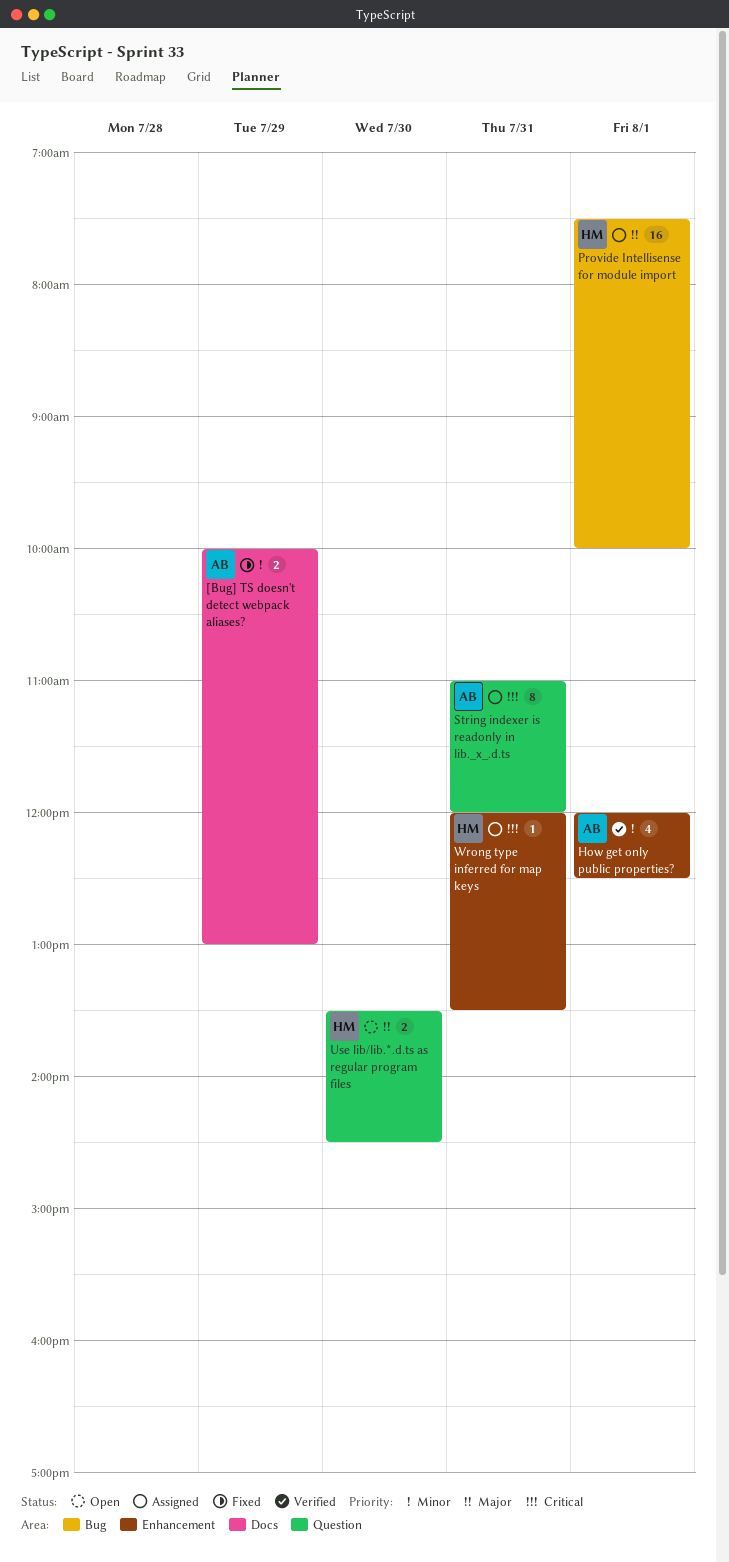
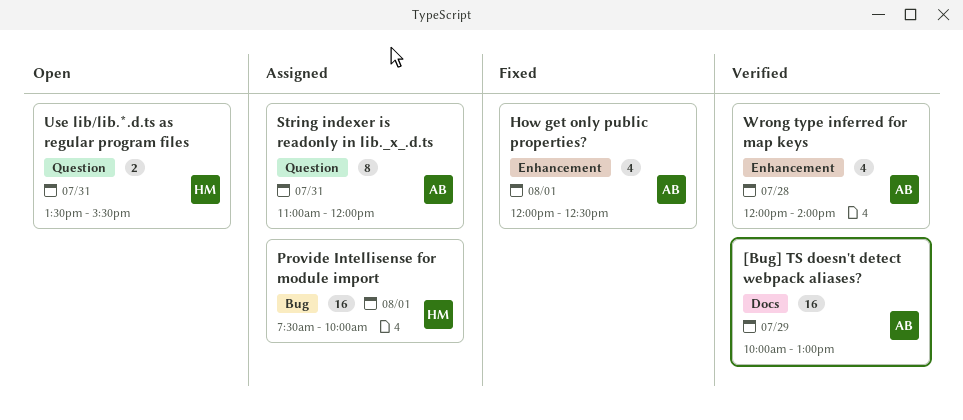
[Bug] TS doesn't detect webpack aliases?, status: Fixed -> Verified
[Bug] TS doesn't detect webpack aliases?, estimate: 2 -> 16
How get only public properties?, status: Verified -> Fixed
Use lib/lib.*.d.ts as regular program files, day: Jul 30 -> Jul 31
Use lib/lib.*.d.ts as regular program files, ends: 14:30 -> 15:30
Wrong type inferred for map keys, status: Assigned -> Verified
Wrong type inferred for map keys, owner: HM -> AB
Wrong type inferred for map keys, estimate: 1 -> 4
Wrong type inferred for map keys, day: Jul 31 -> Jul 28
Wrong type inferred for map keys, ends: 13:30 -> 14:00

